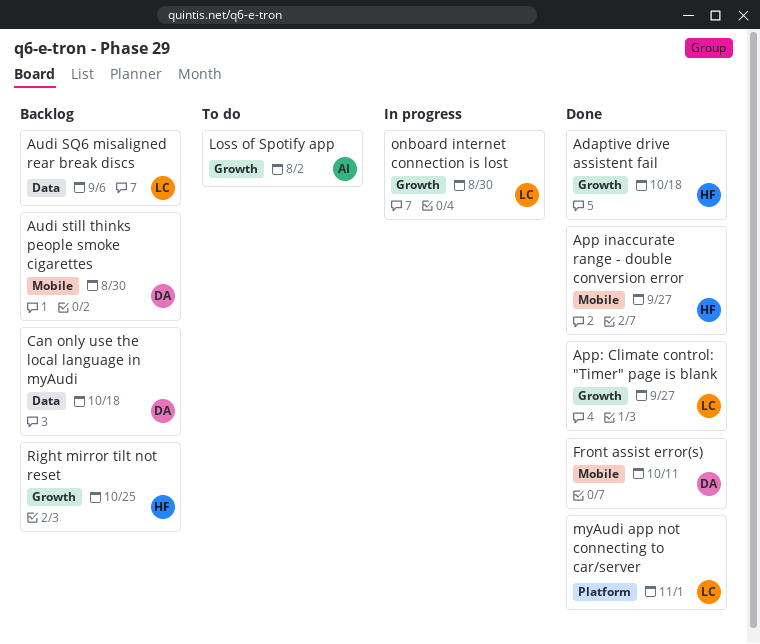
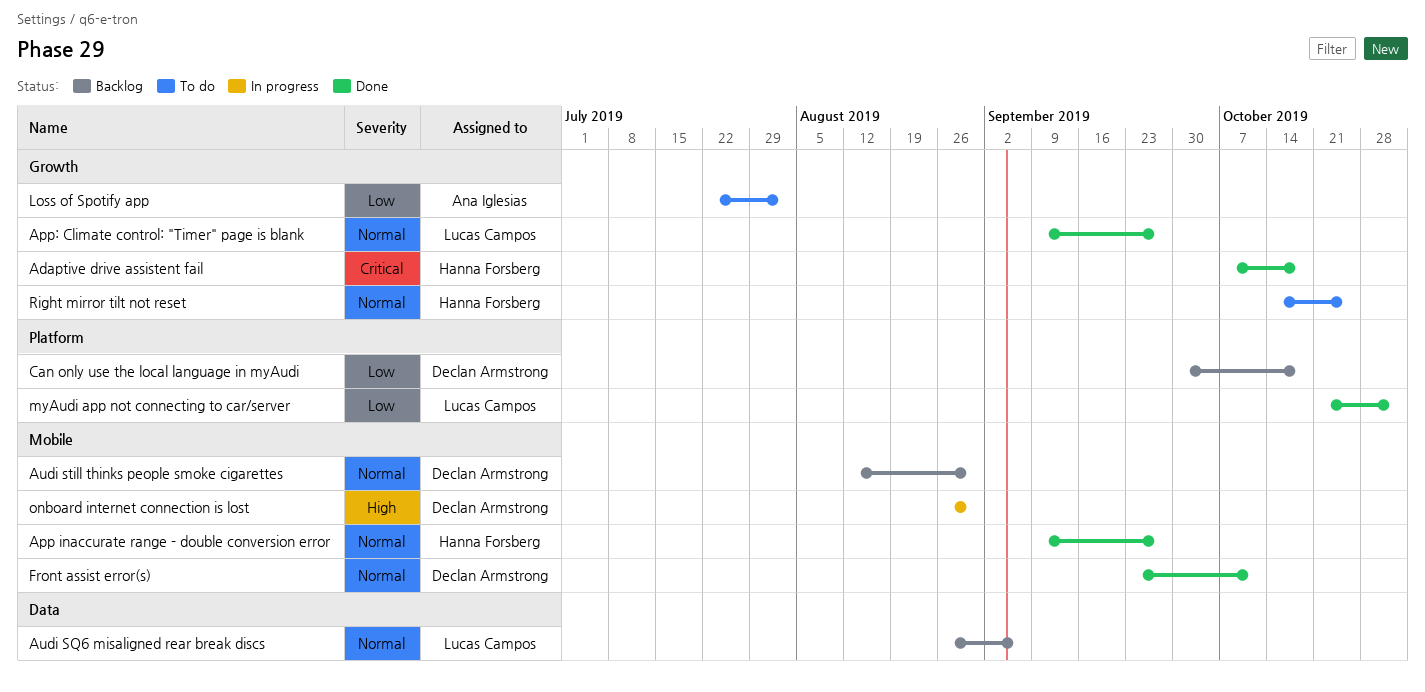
Can only use the local language in myAudi, label: Data -> Platform
onboard internet connection is lost, owner: Lucas Campos -> Declan Armstrong
onboard internet connection is lost, label: Growth -> Mobile
Right mirror tilt not reset, status: Backlog -> To do

